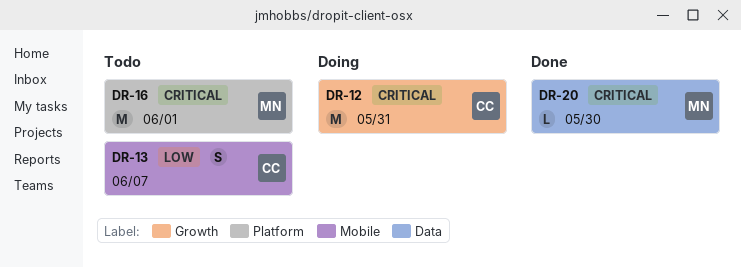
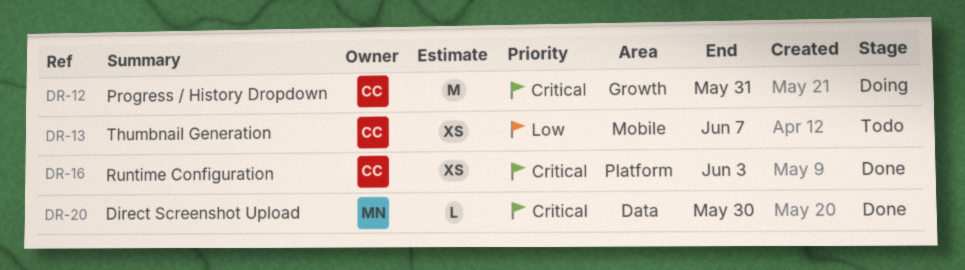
DR-13, estimate: S -> XS
DR-16, status: Todo -> Done
DR-16, owner: MN -> CC
DR-16, estimate: M -> XS
DR-16, due: Jun 1 -> Jun 3

